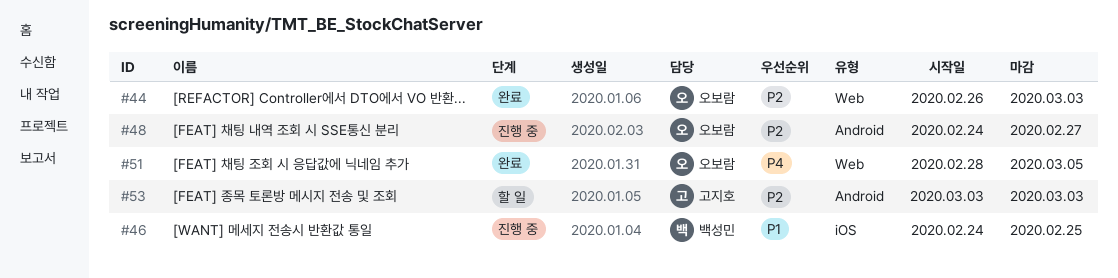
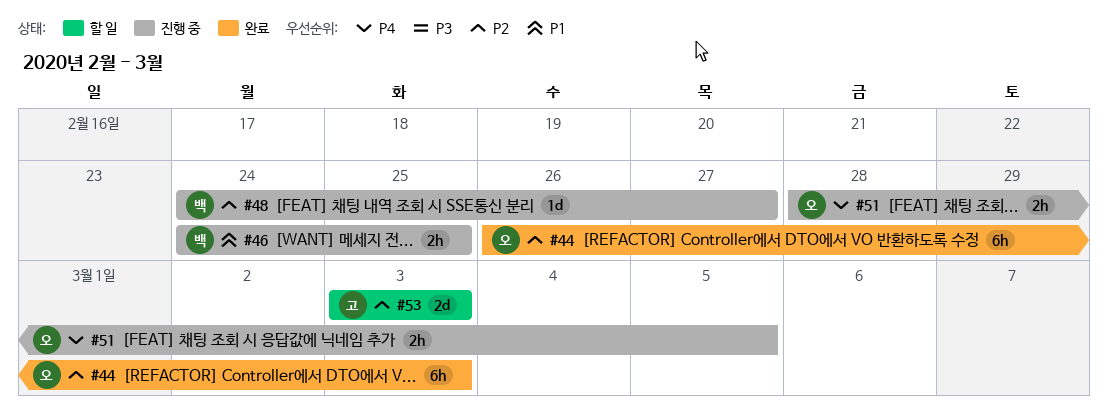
#48, owner: 오보람 -> 백성민
#51, status: 완료 -> 진행 중

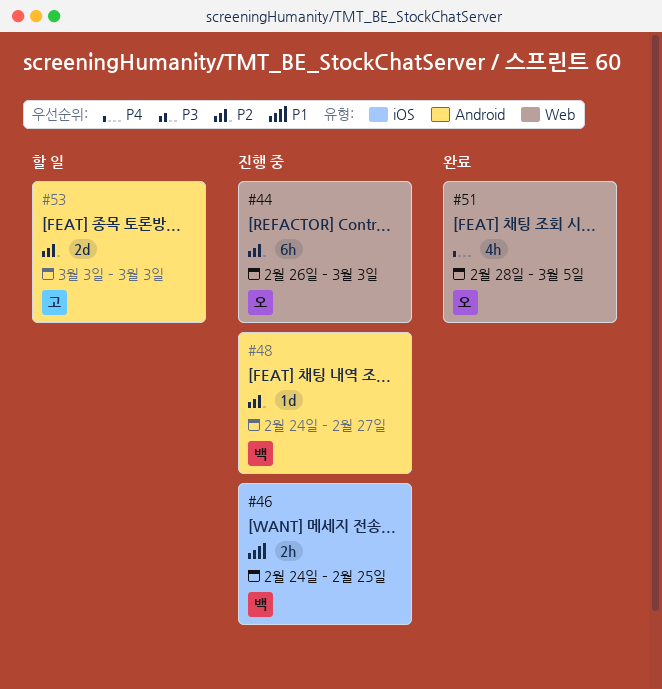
#44, status: 완료 -> 진행 중
#51, status: 진행 중 -> 완료
#51, estimate: 2h -> 4h

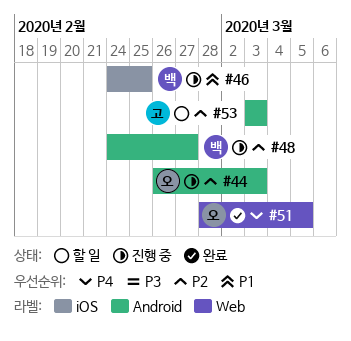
#44, label: Web -> Android

